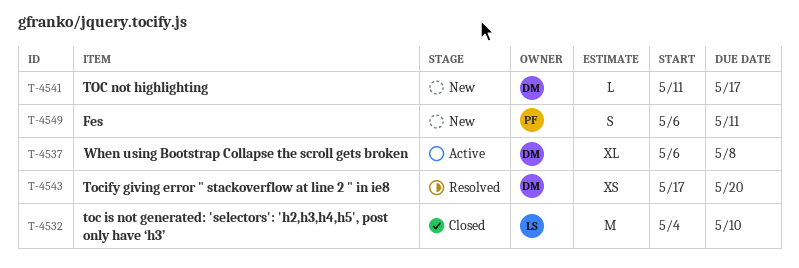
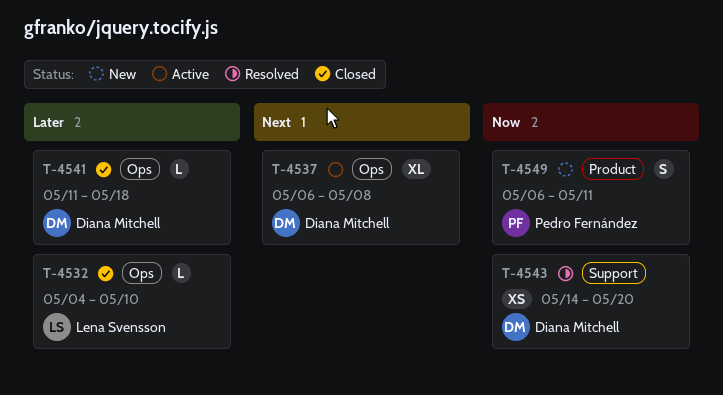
T-4532, estimate: M -> L
T-4541, status: New -> Closed
T-4541, due: May 17 -> May 18
T-4543, start: May 17 -> May 14

